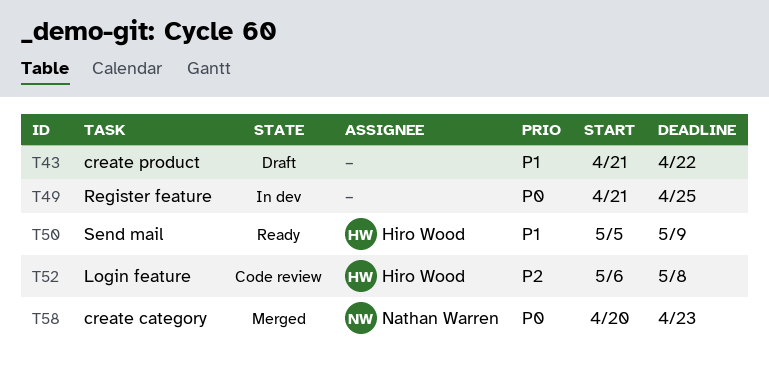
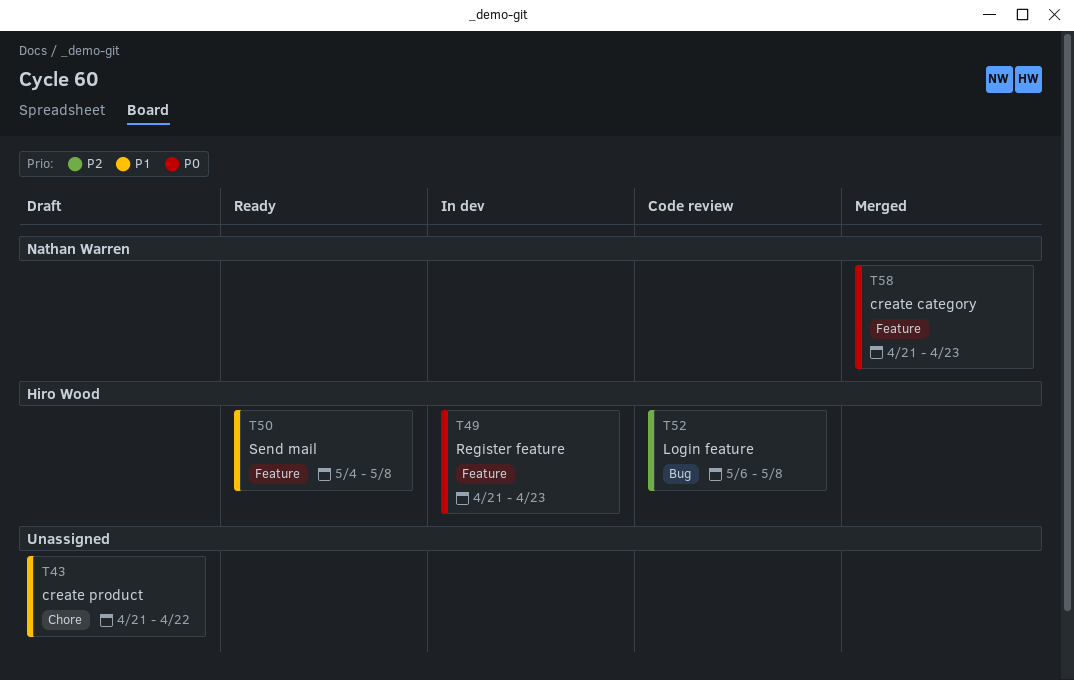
T49, owner: none -> Hiro Wood
T49, due: Apr 25 -> Apr 23
T50, start: May 5 -> May 4
T50, due: May 9 -> May 8
T58, start: Apr 20 -> Apr 21

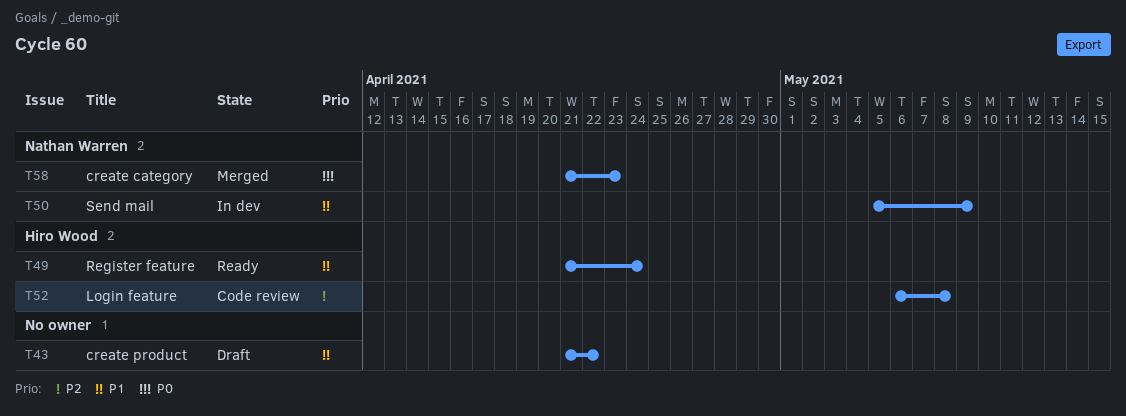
T49, status: In dev -> Ready
T49, priority: P0 -> P1
T49, due: Apr 23 -> Apr 24
T50, status: Ready -> In dev
T50, owner: Hiro Wood -> Nathan Warren
T50, start: May 4 -> May 5
T50, due: May 8 -> May 9

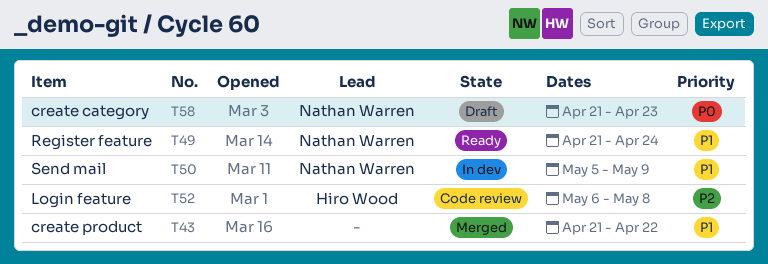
T43, status: Draft -> Merged
T49, owner: Hiro Wood -> Nathan Warren
T58, status: Merged -> Draft

